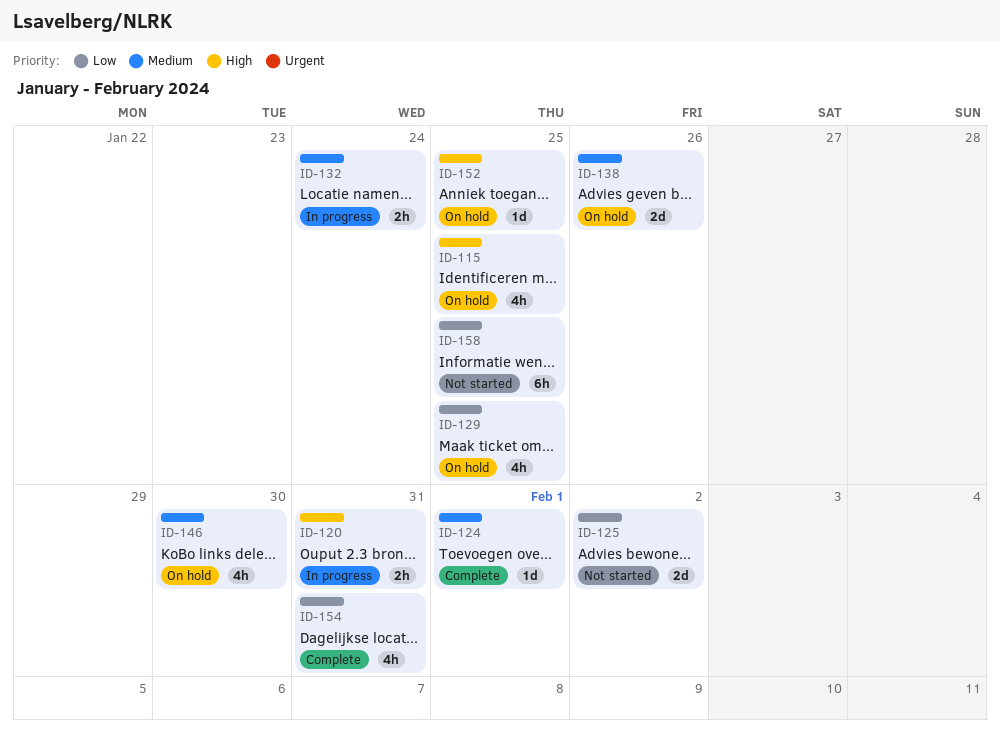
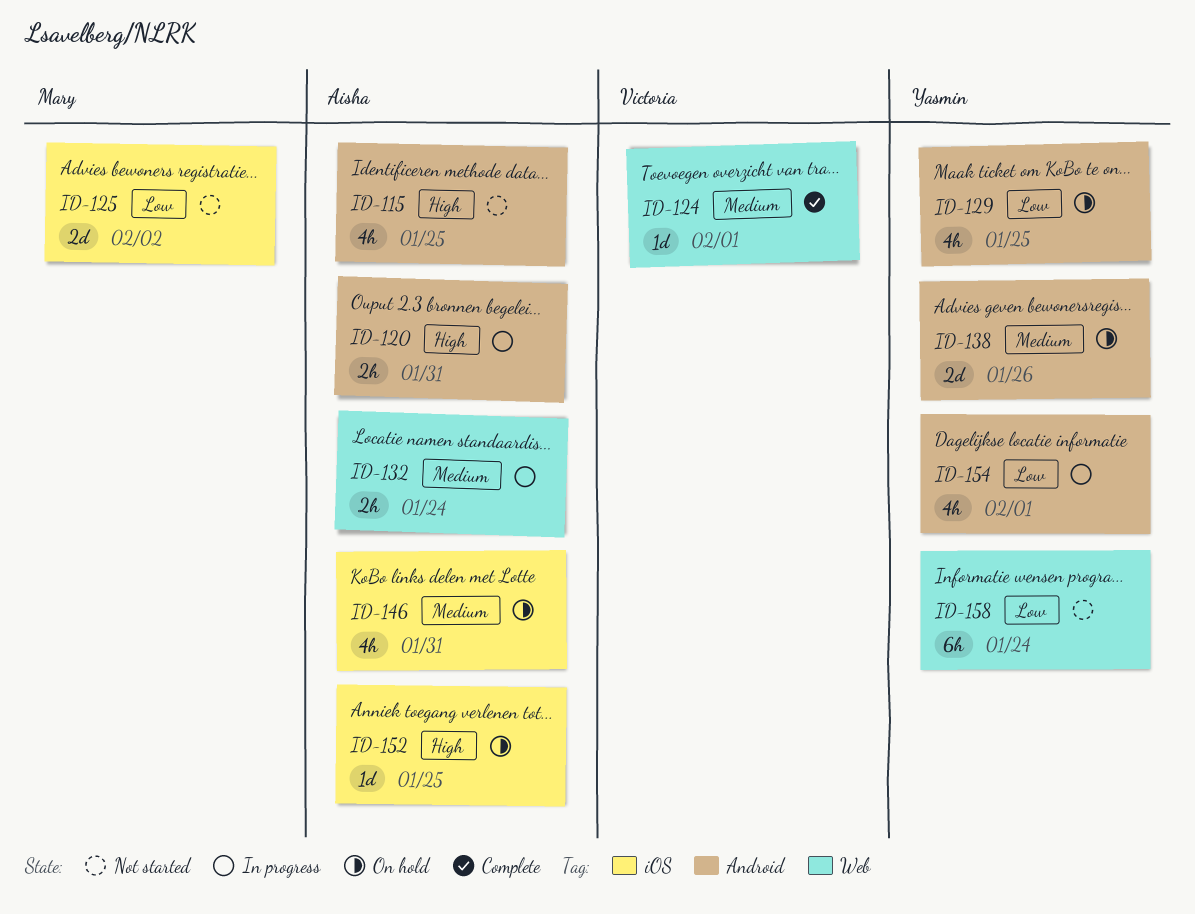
ID-115, status: On hold -> Not started
ID-146, due: Jan 30 -> Jan 31
ID-154, status: Complete -> In progress
ID-154, due: Jan 31 -> Feb 1
ID-158, due: Jan 25 -> Jan 24

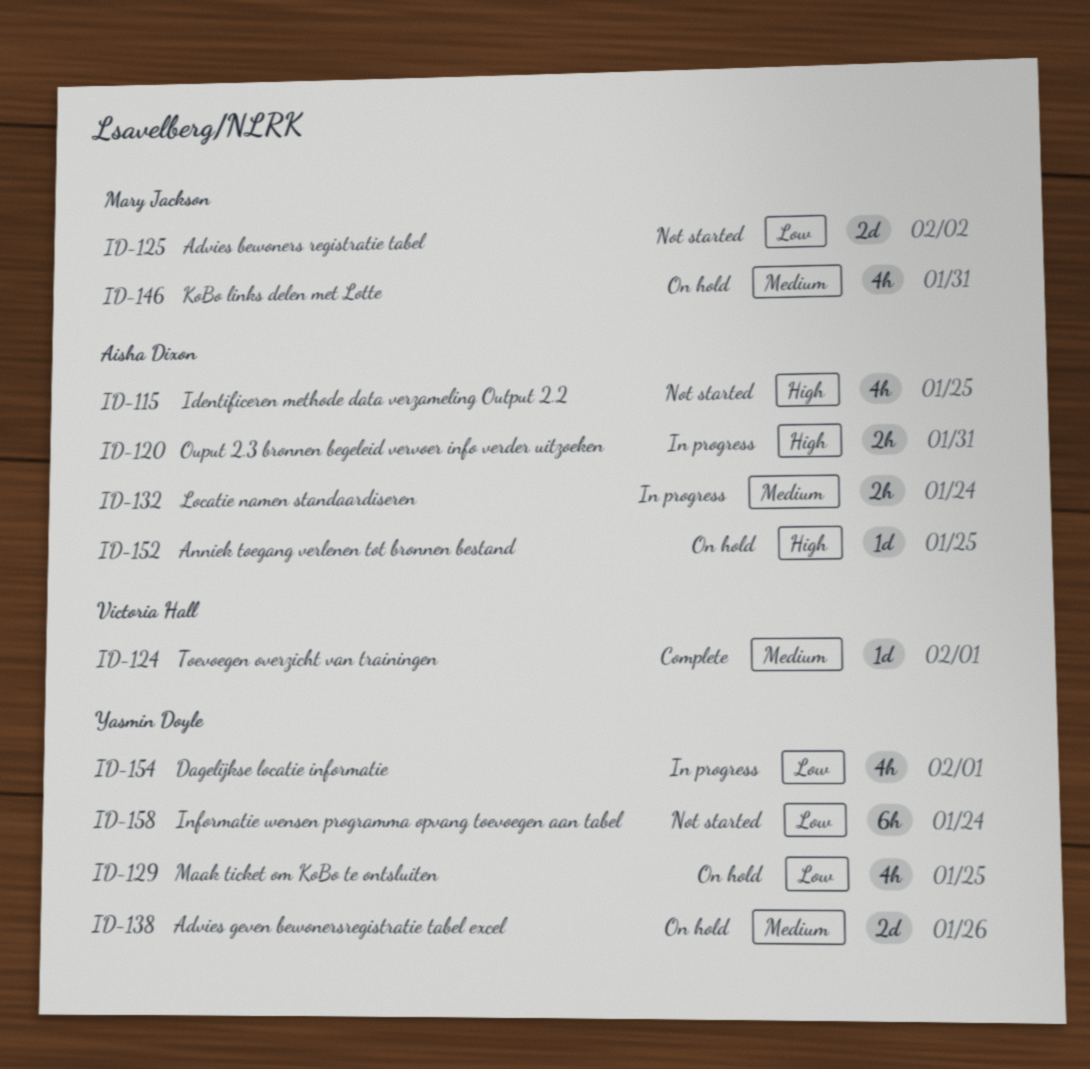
ID-146, owner: Aisha Dixon -> Mary Jackson

